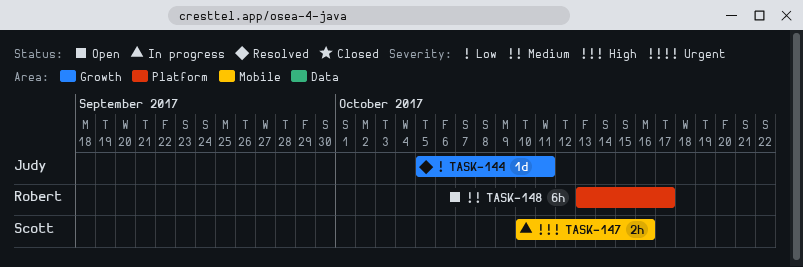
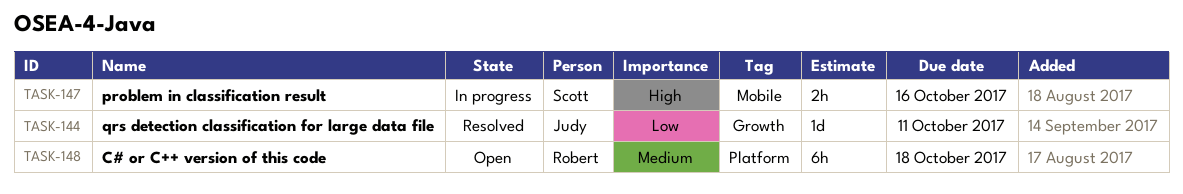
TASK-148, due: Oct 17 -> Oct 18

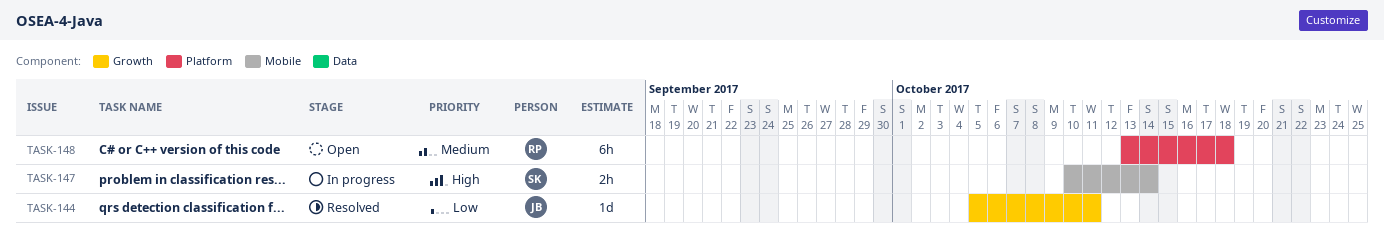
TASK-147, due: Oct 16 -> Oct 14

